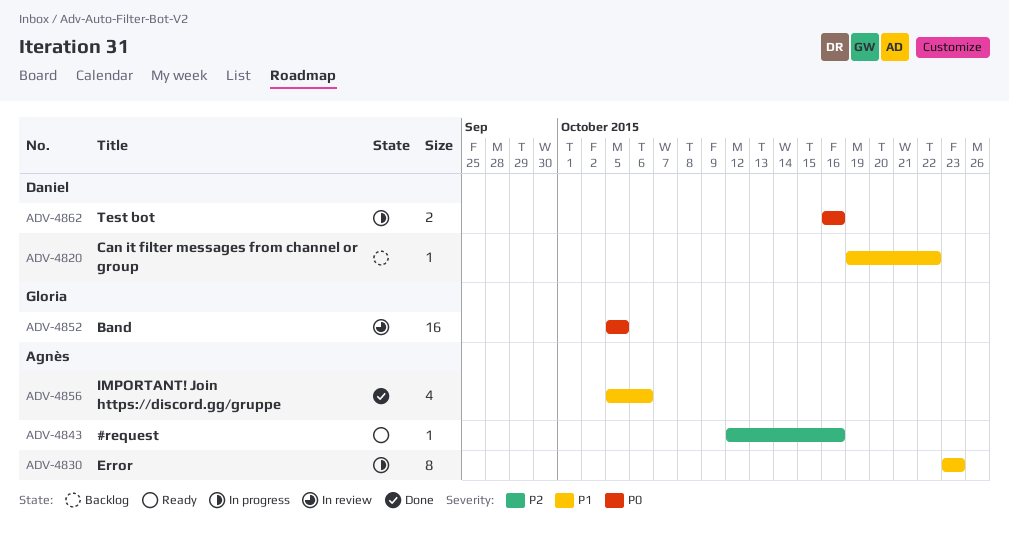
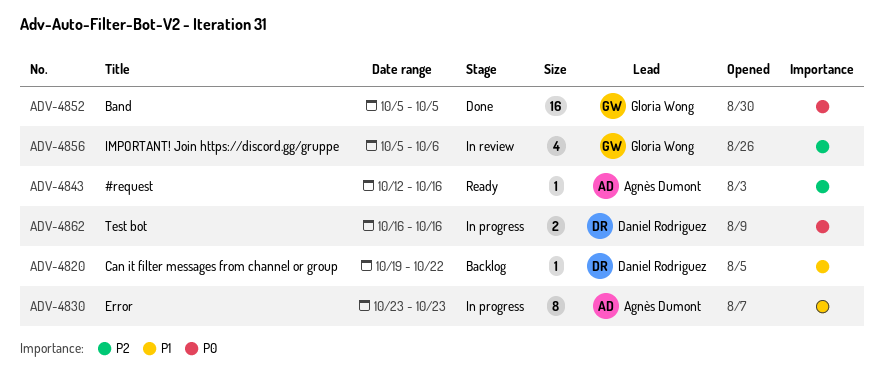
ADV-4852, status: In review -> Done
ADV-4856, status: Done -> In review
ADV-4856, owner: Agnès Dumont -> Gloria Wong
ADV-4856, priority: P1 -> P2

